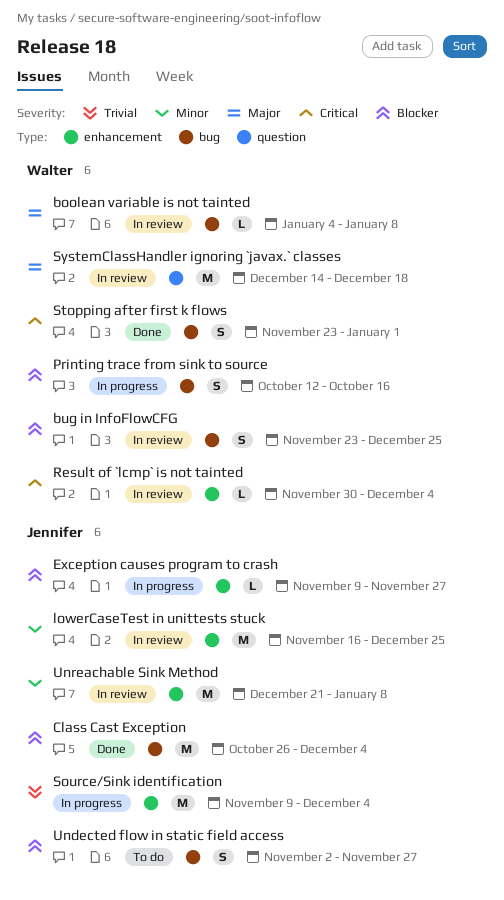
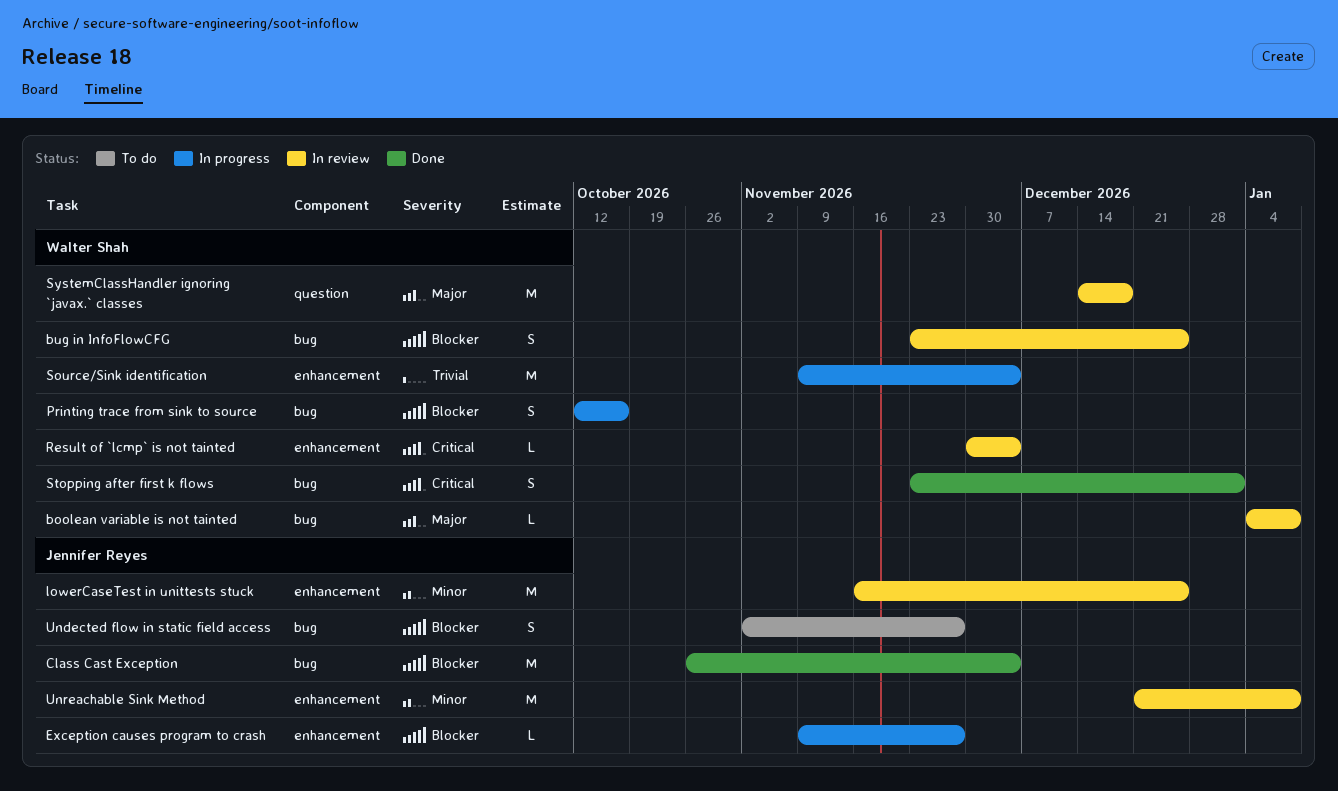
Source/Sink identification, owner: Jennifer Reyes -> Walter Shah

